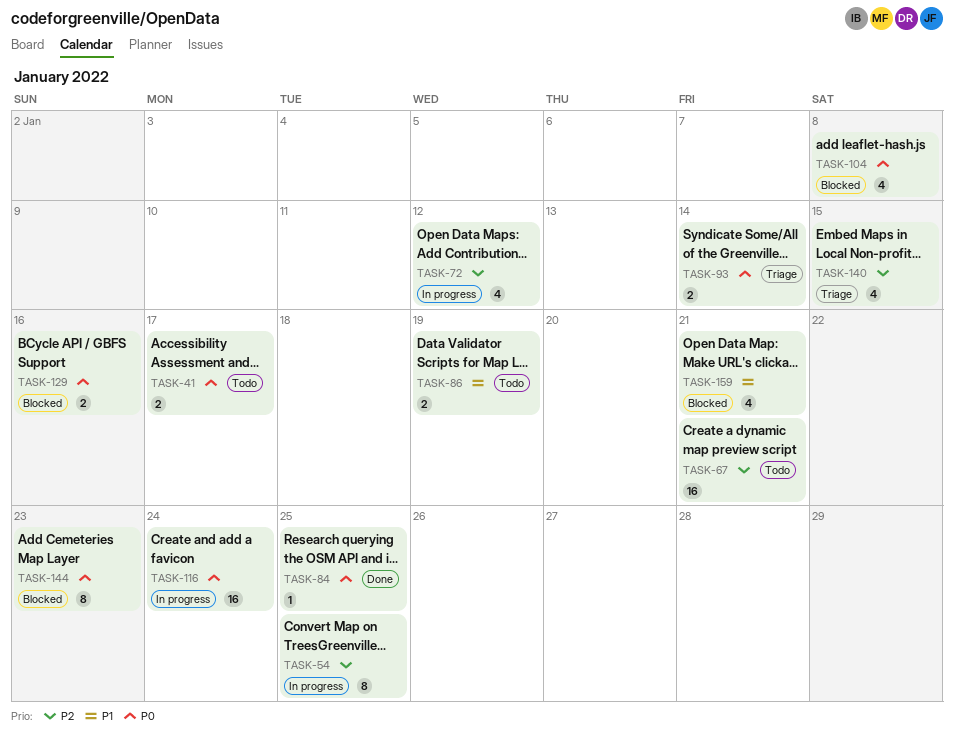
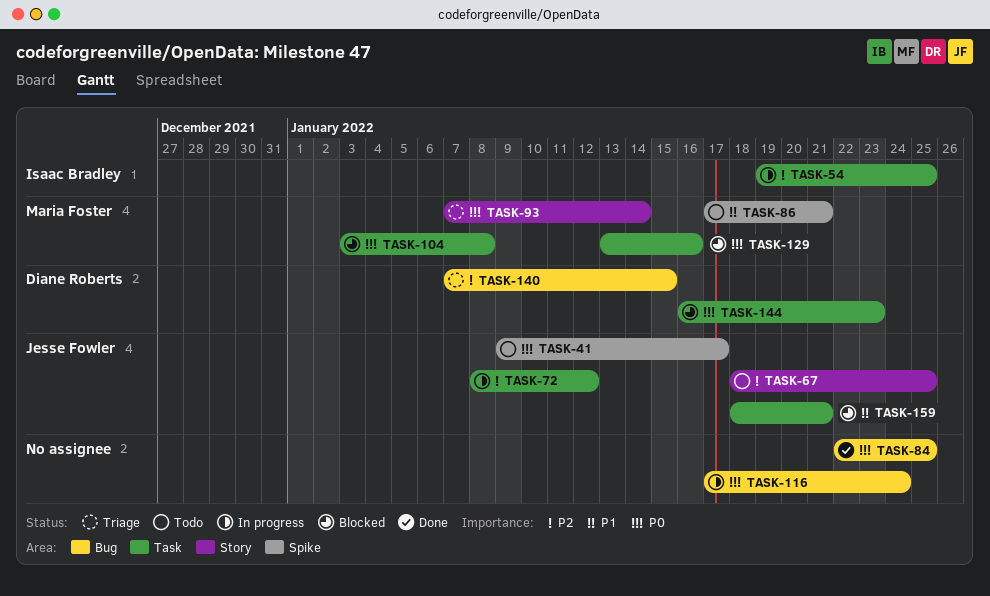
TASK-67, due: Jan 21 -> Jan 25
TASK-86, due: Jan 19 -> Jan 21

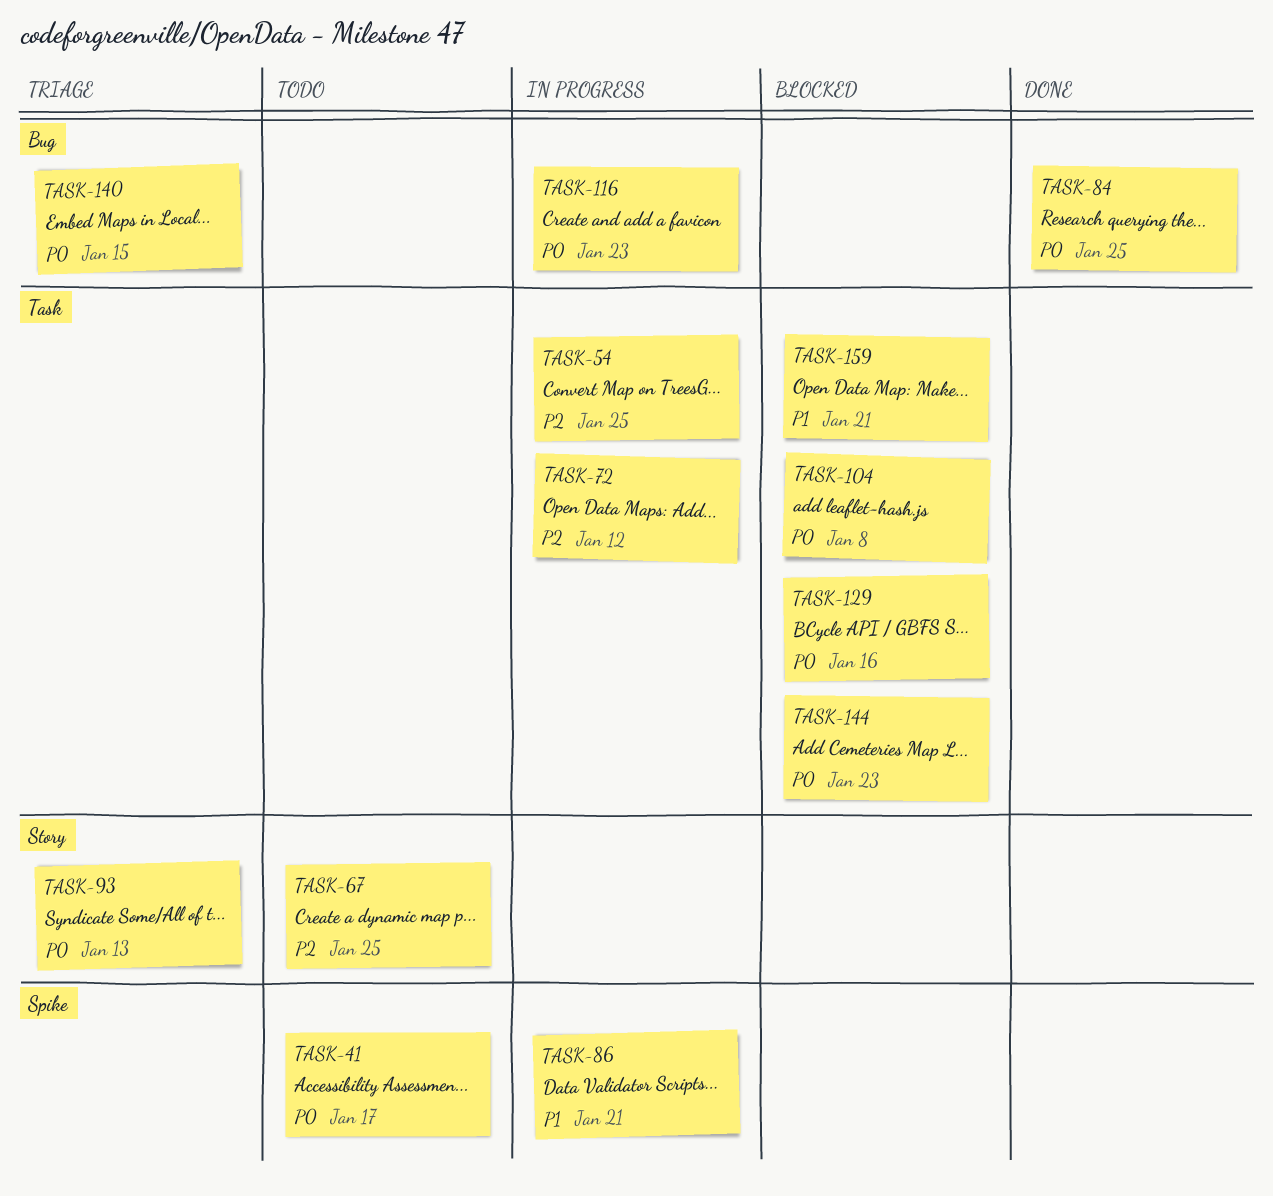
TASK-86, status: Todo -> In progress
TASK-93, due: Jan 14 -> Jan 13
TASK-116, due: Jan 24 -> Jan 23
TASK-140, priority: P2 -> P0

